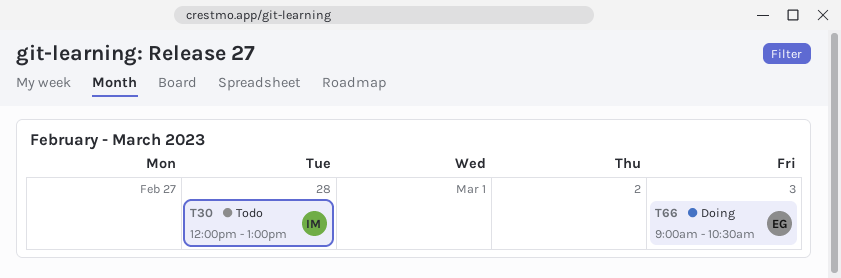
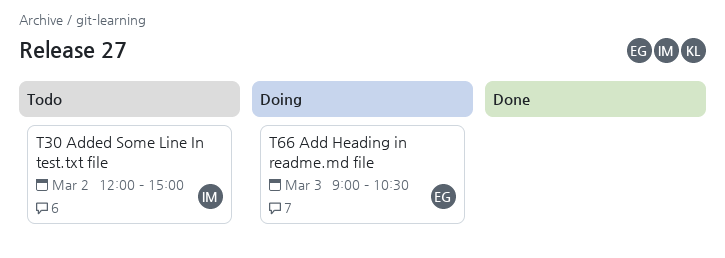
T30, day: Feb 28 -> Mar 2
T30, ends: 13:00 -> 15:00

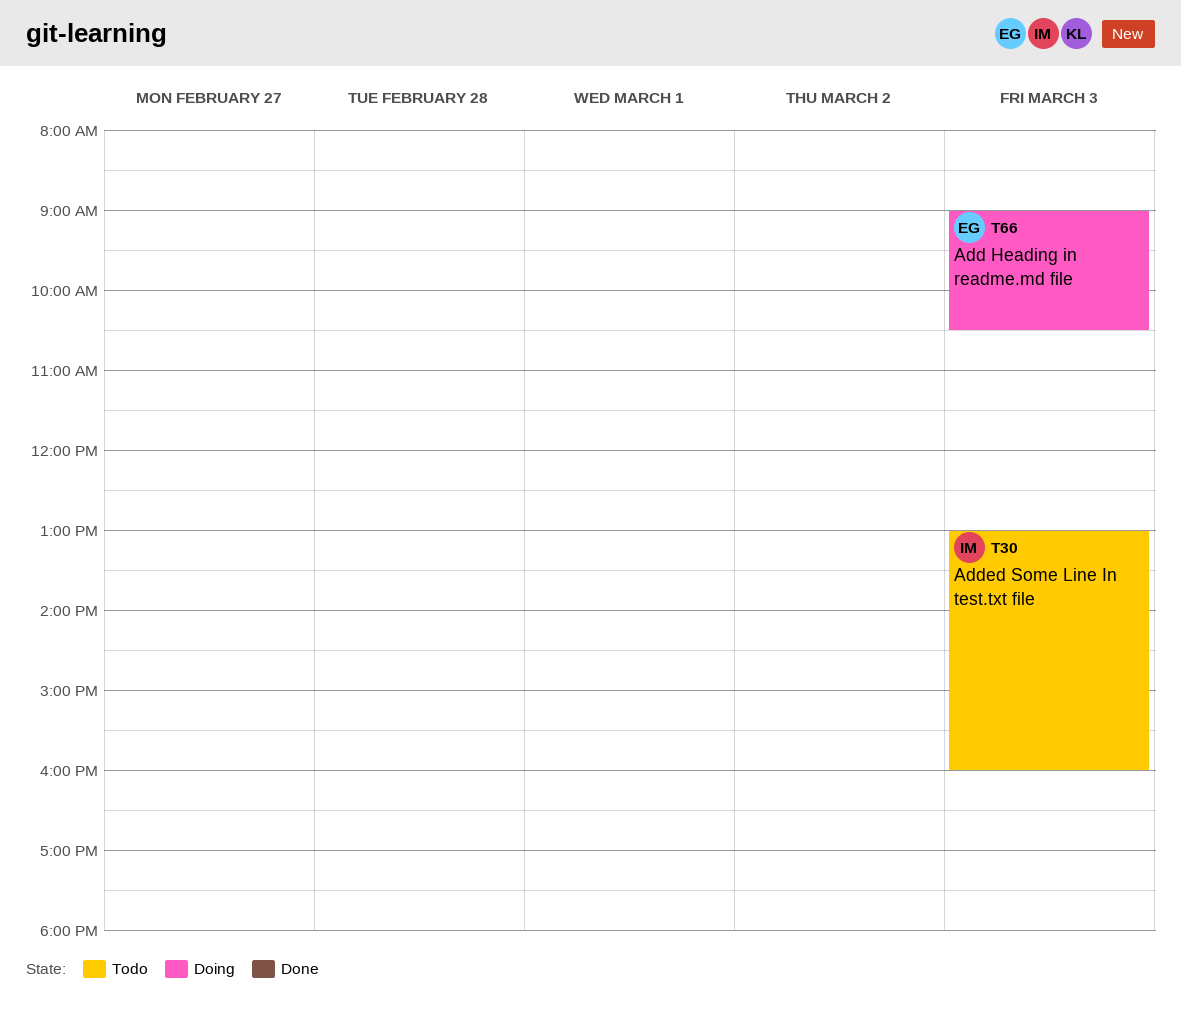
T30, day: Mar 2 -> Mar 3
T30, begins: 12:00 -> 13:00
T30, ends: 15:00 -> 16:00

